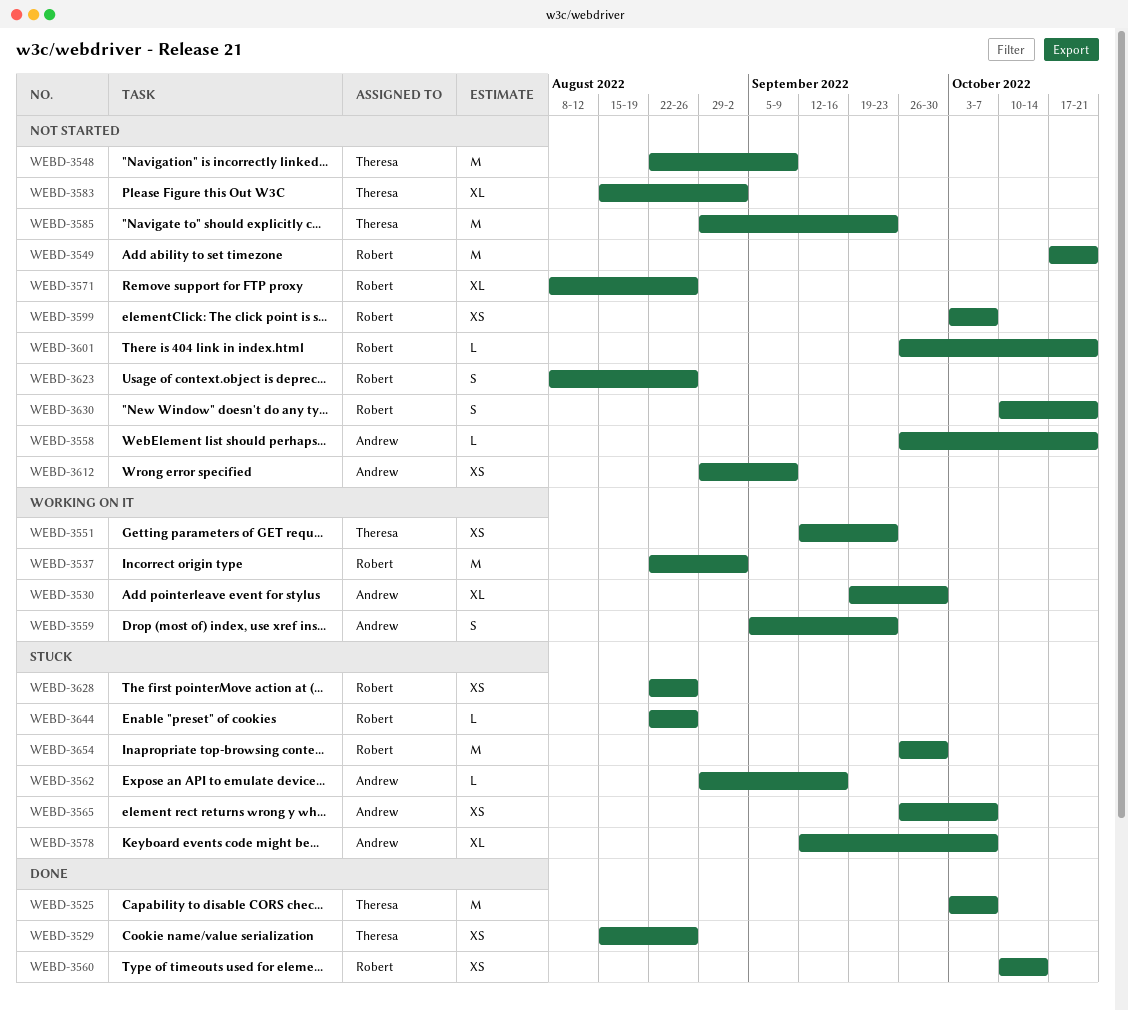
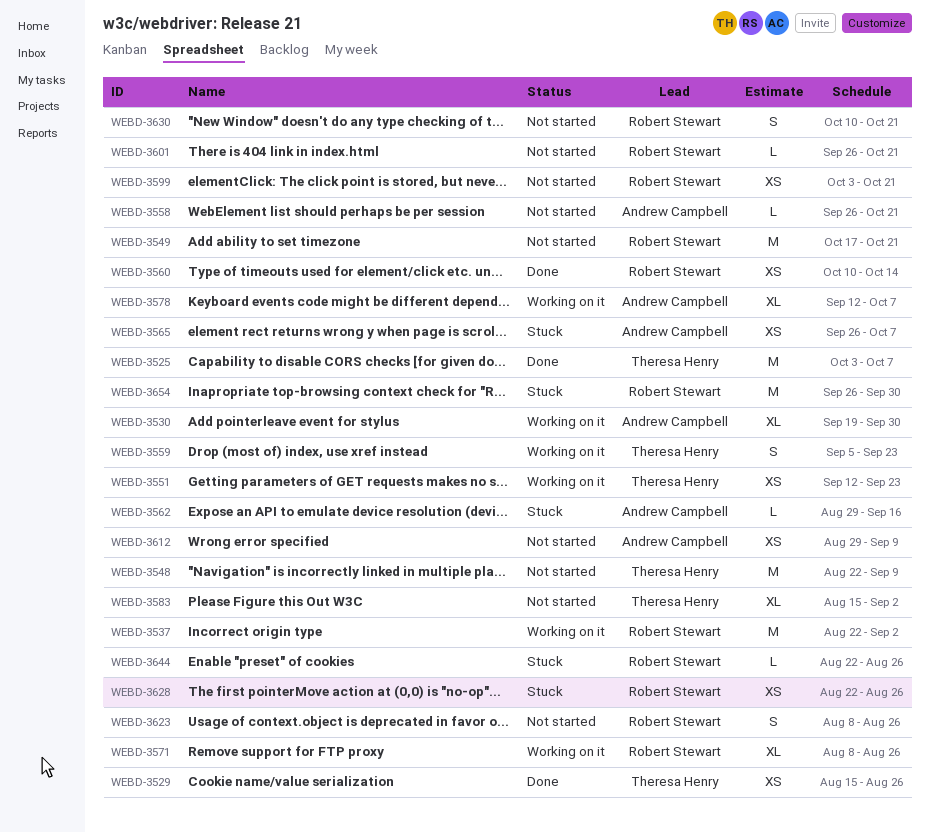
WEBD-3559, owner: Andrew Campbell -> Theresa Henry
WEBD-3571, status: Not started -> Working on it
WEBD-3578, status: Stuck -> Working on it
WEBD-3585: present -> none
WEBD-3599, due: Oct 7 -> Oct 21

